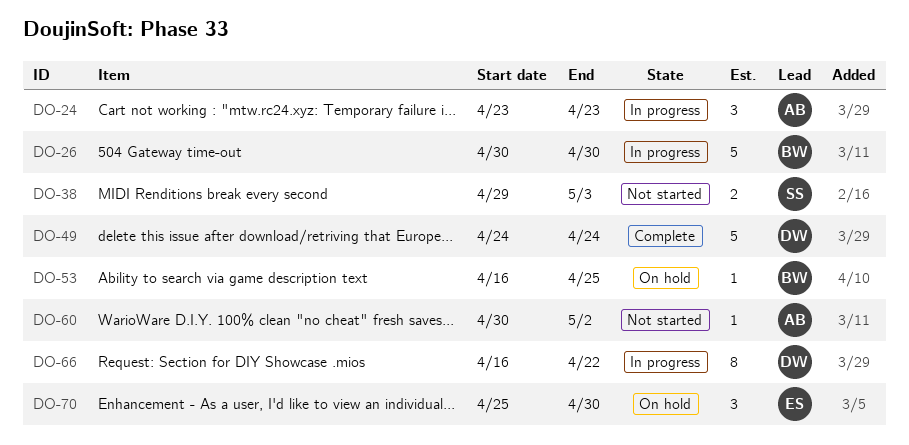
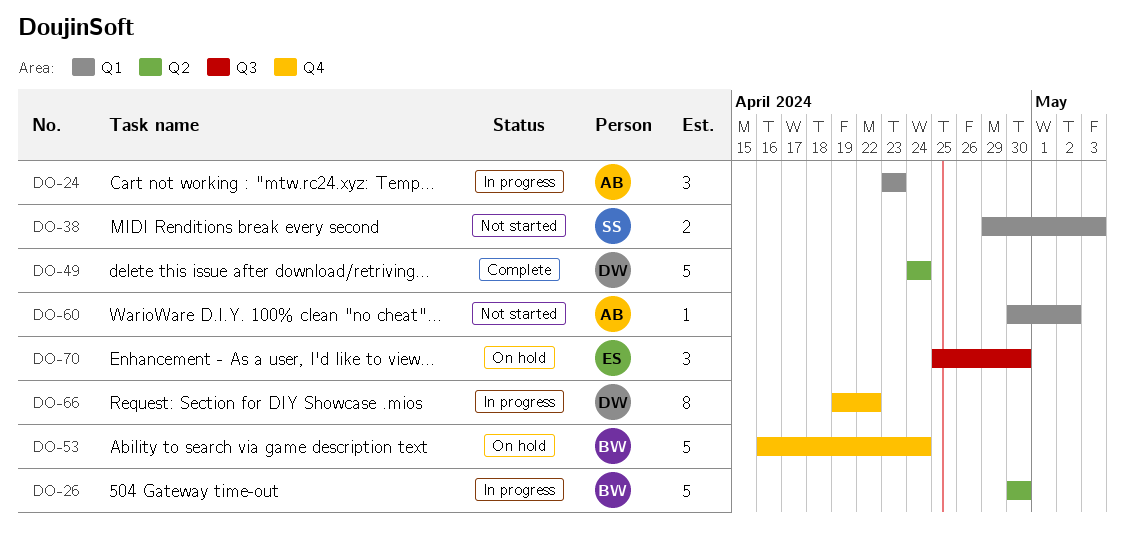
DO-53, estimate: 1 -> 5
DO-53, due: Apr 25 -> Apr 24
DO-66, start: Apr 16 -> Apr 19

